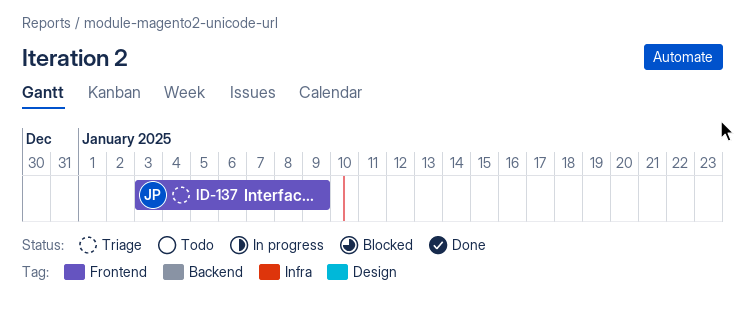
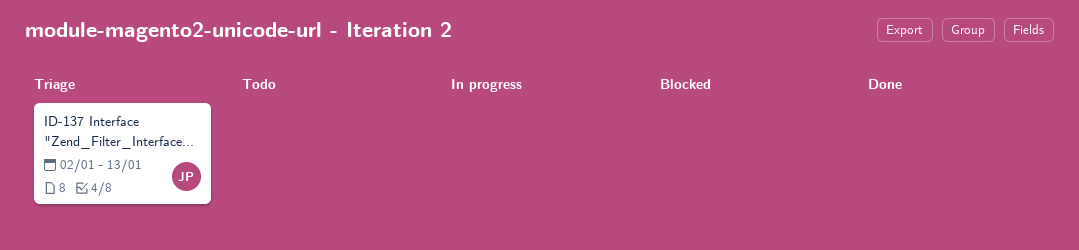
ID-137, start: Jan 3 -> Jan 2
ID-137, due: Jan 9 -> Jan 13

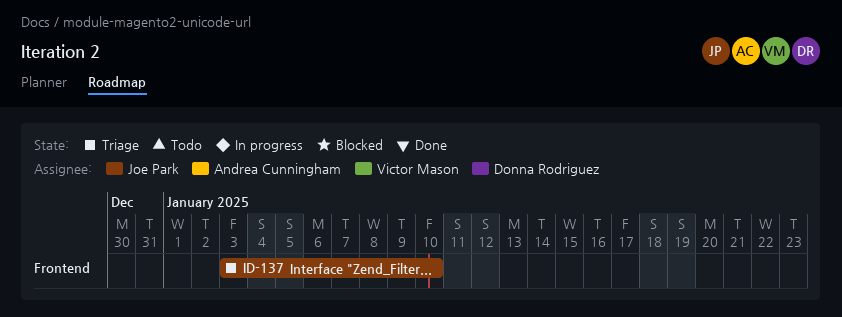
ID-137, start: Jan 2 -> Jan 3
ID-137, due: Jan 13 -> Jan 10

